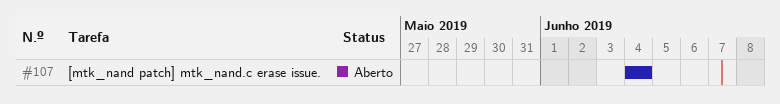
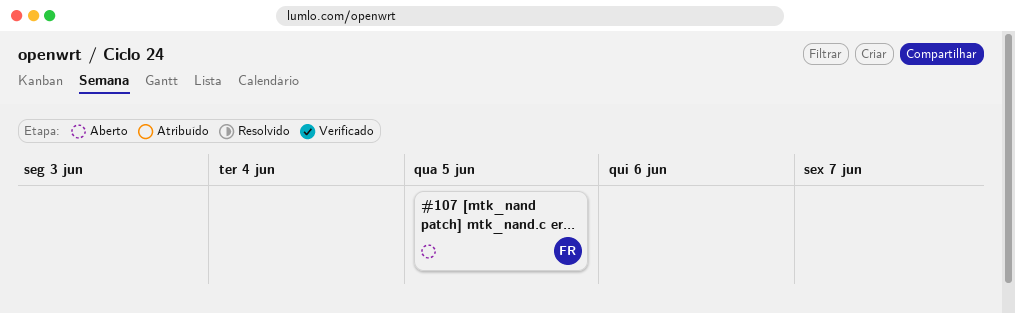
#107, due: Jun 4 -> Jun 5

